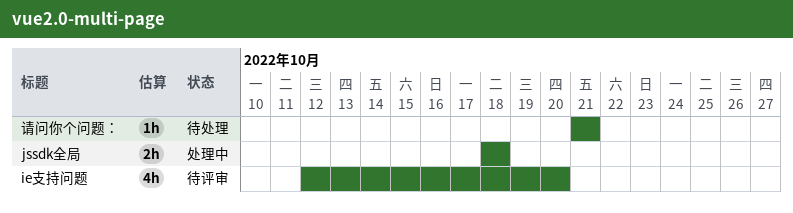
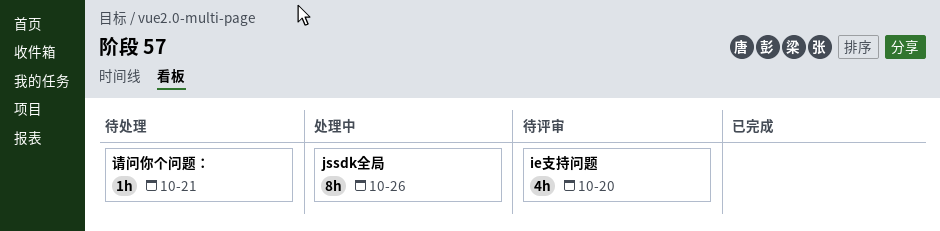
jssdk全局, estimate: 2h -> 8h
jssdk全局, due: Oct 18 -> Oct 26

